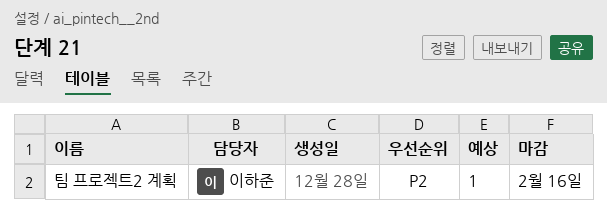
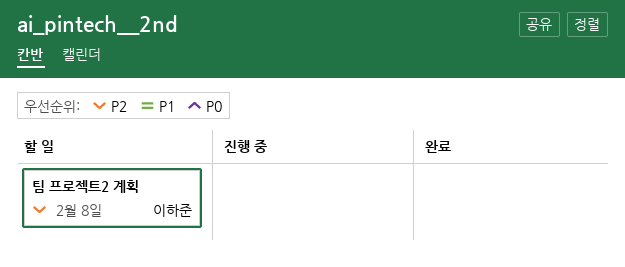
팀 프로젝트2 계획, due: Feb 16 -> Feb 8

